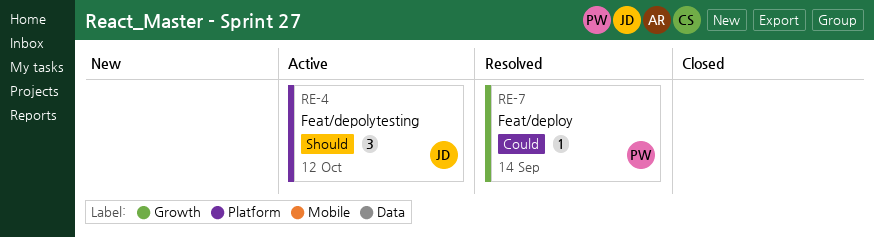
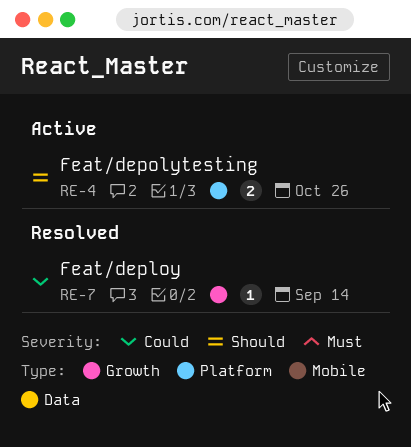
RE-4, estimate: 3 -> 2
RE-4, due: Oct 12 -> Oct 26

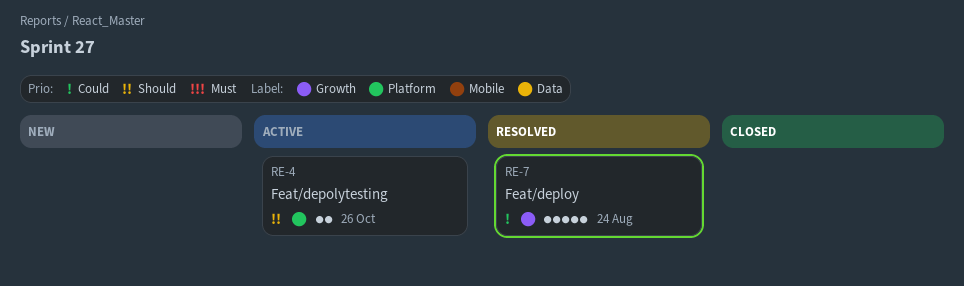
RE-7, estimate: 1 -> 5
RE-7, due: Sep 14 -> Aug 24

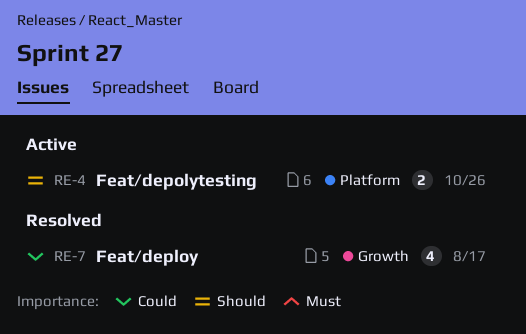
RE-7, estimate: 5 -> 4
RE-7, due: Aug 24 -> Aug 17

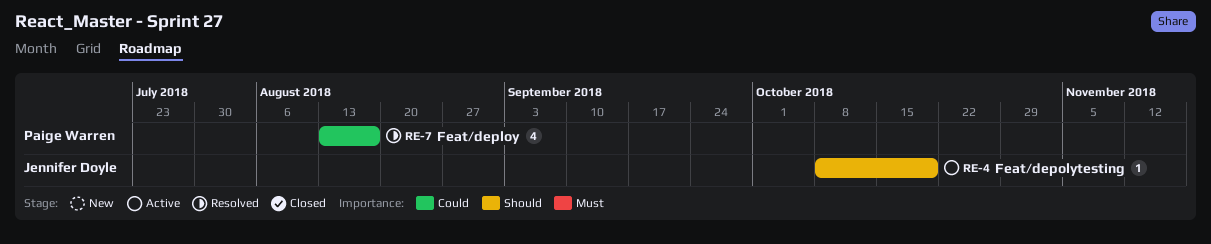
RE-4, estimate: 2 -> 1
RE-4, due: Oct 26 -> Oct 19

